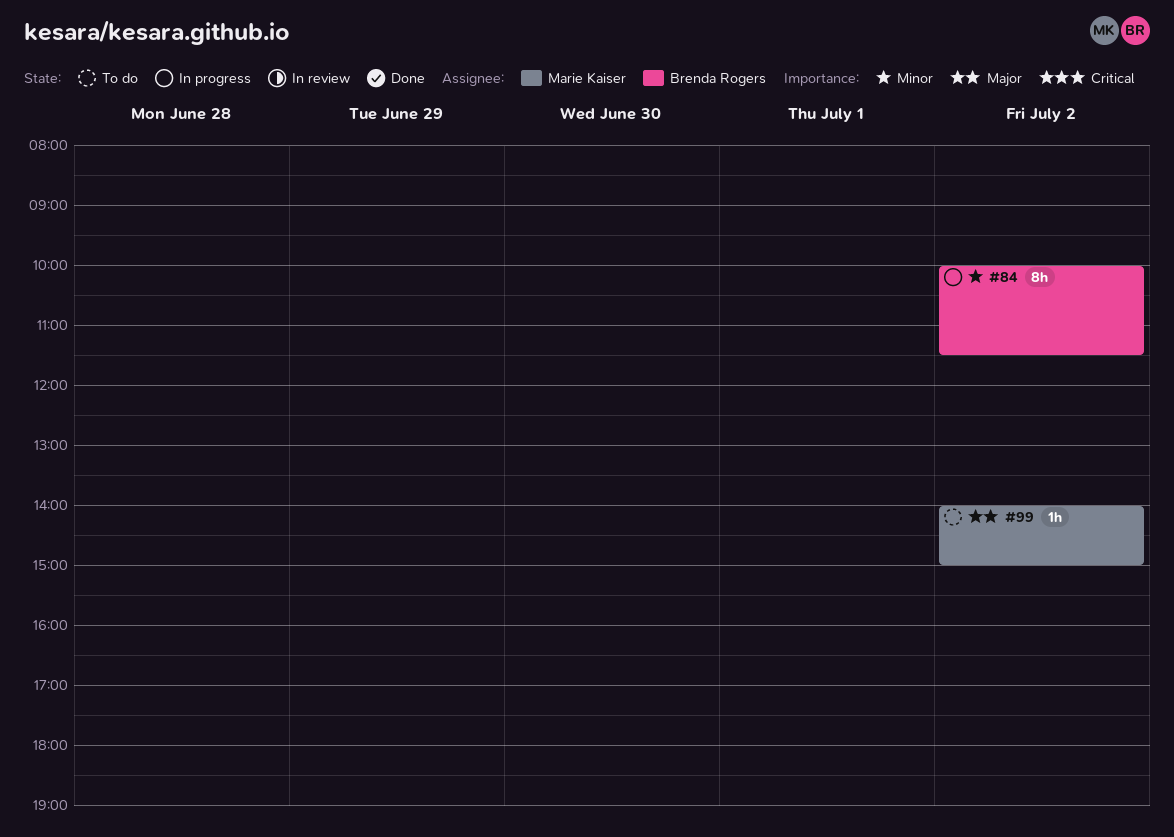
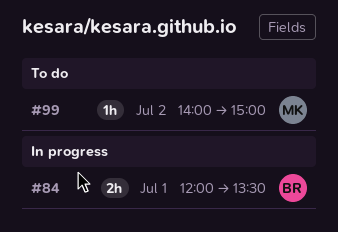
#84, estimate: 8h -> 2h
#84, day: Jul 2 -> Jul 1
#84, begins: 10:00 -> 12:00
#84, ends: 11:30 -> 13:30

